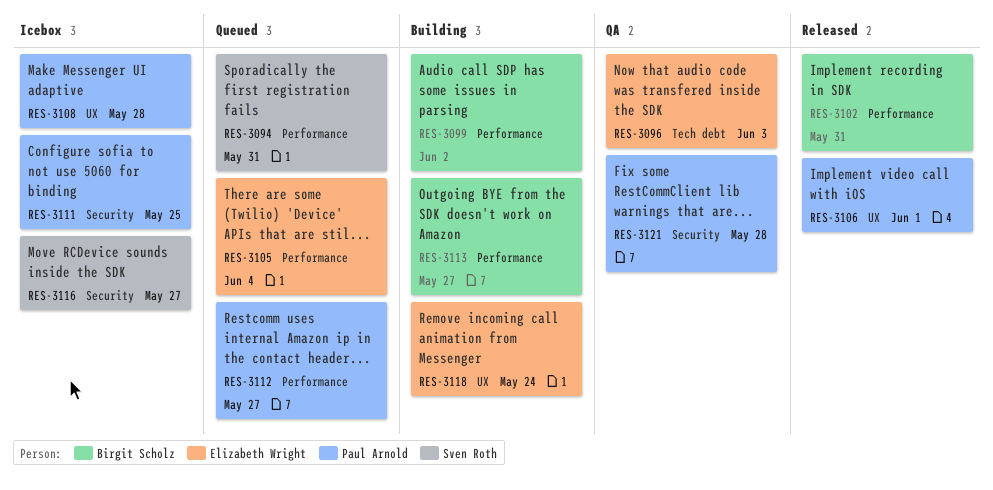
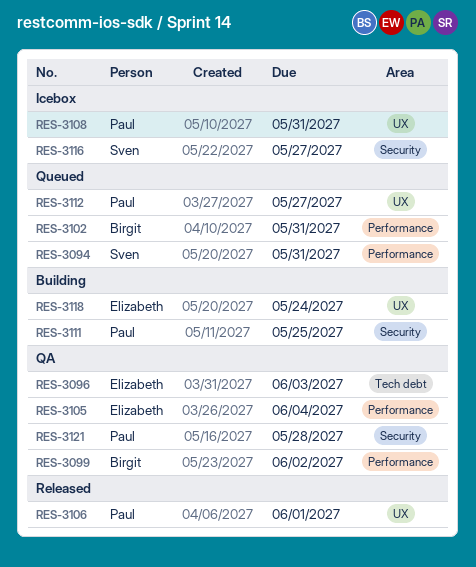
RES-3099, status: Building -> QA
RES-3102, status: Released -> Queued
RES-3105, status: Queued -> QA
RES-3108, due: May 28 -> May 31
RES-3111, status: Icebox -> Building
RES-3112, label: Performance -> UX
RES-3113: present -> none

